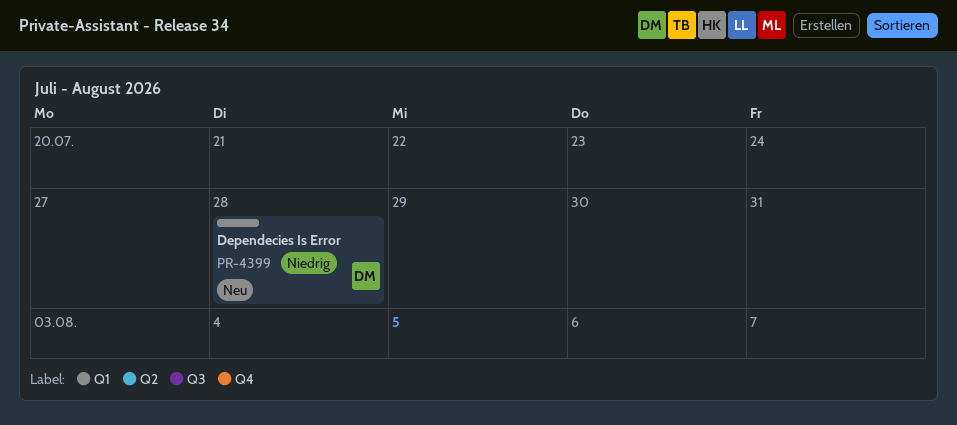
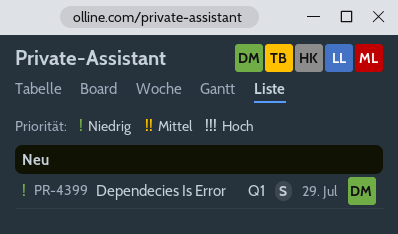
PR-4399, due: Jul 28 -> Jul 29

